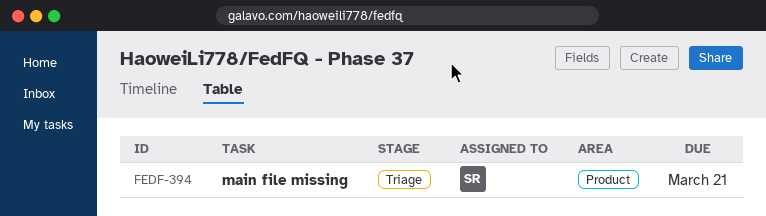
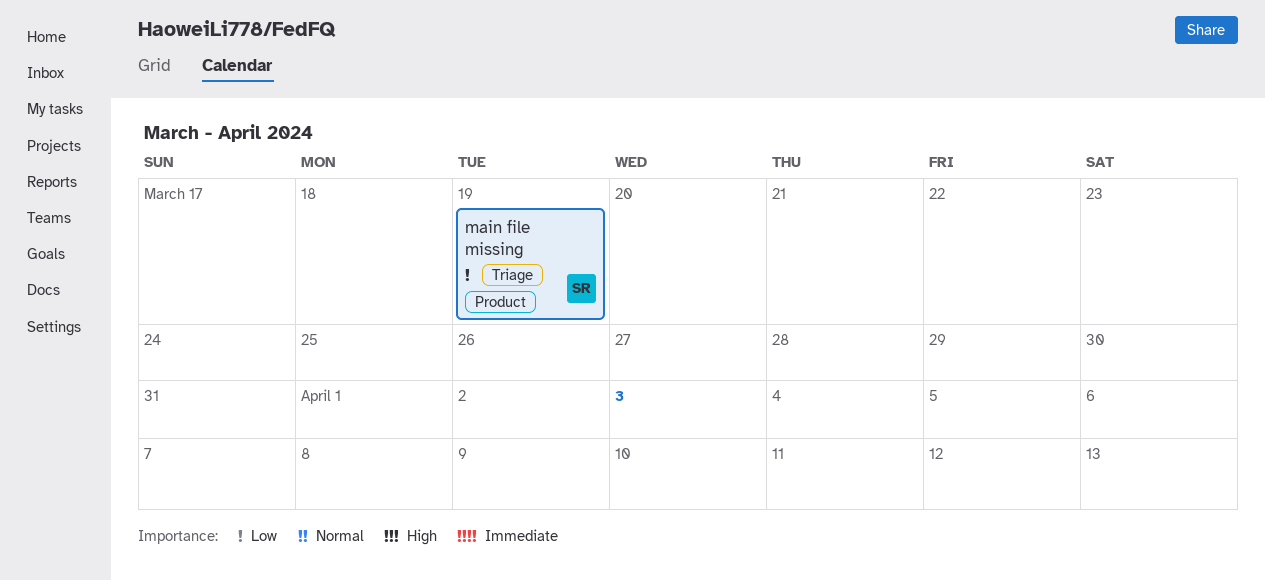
main file missing, due: Mar 21 -> Mar 19

